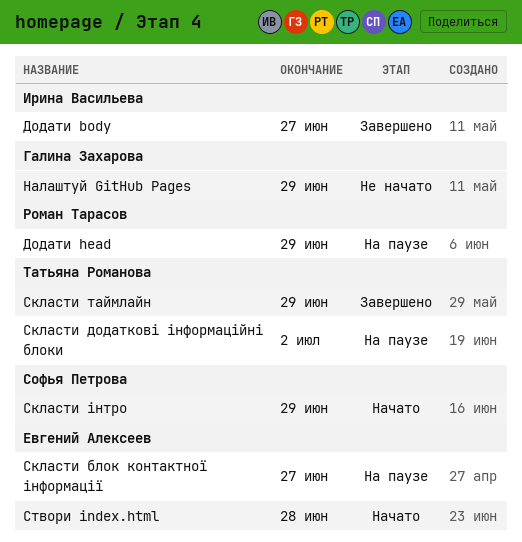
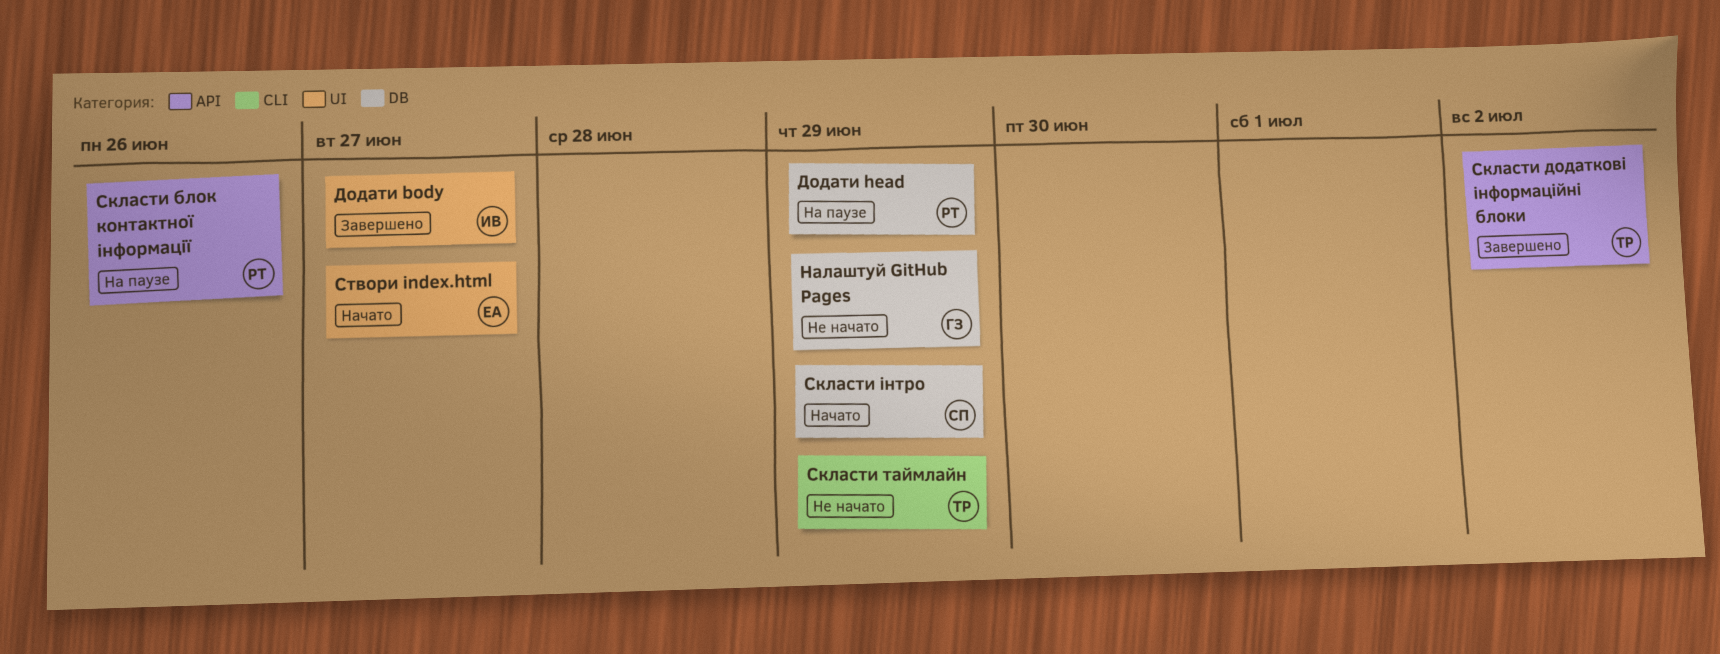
Скласти блок контактної інформації, owner: Евгений Алексеев -> Роман Тарасов
Скласти блок контактної інформації, due: Jun 27 -> Jun 26
Скласти додаткові інформаційні блоки, status: На паузе -> Завершено
Скласти таймлайн, status: Завершено -> Не начато
Створи index.html, due: Jun 28 -> Jun 27

